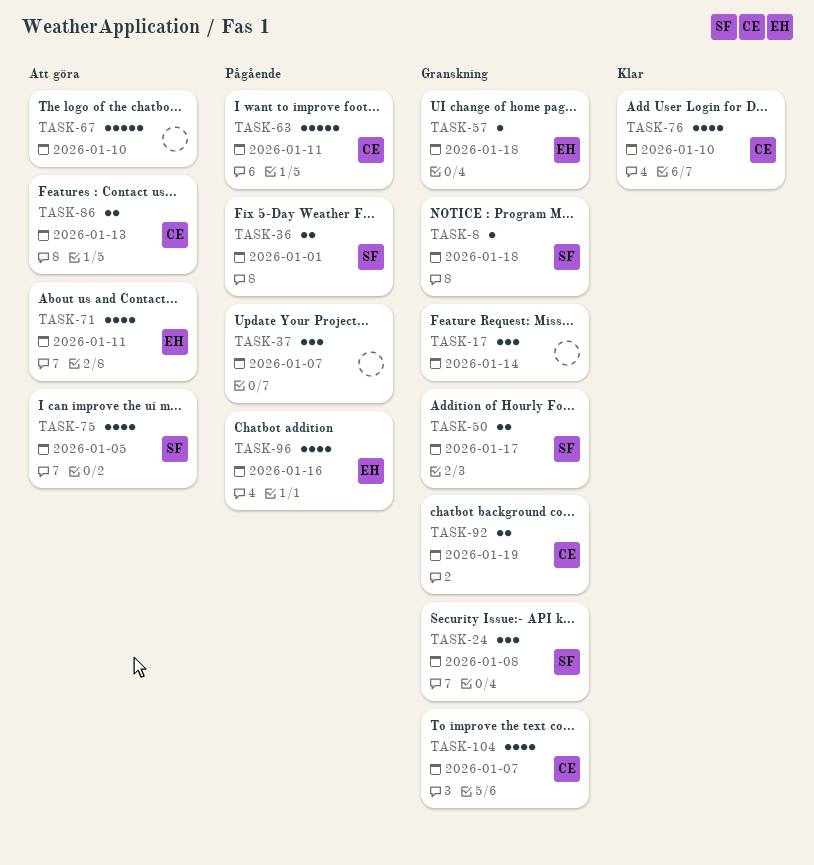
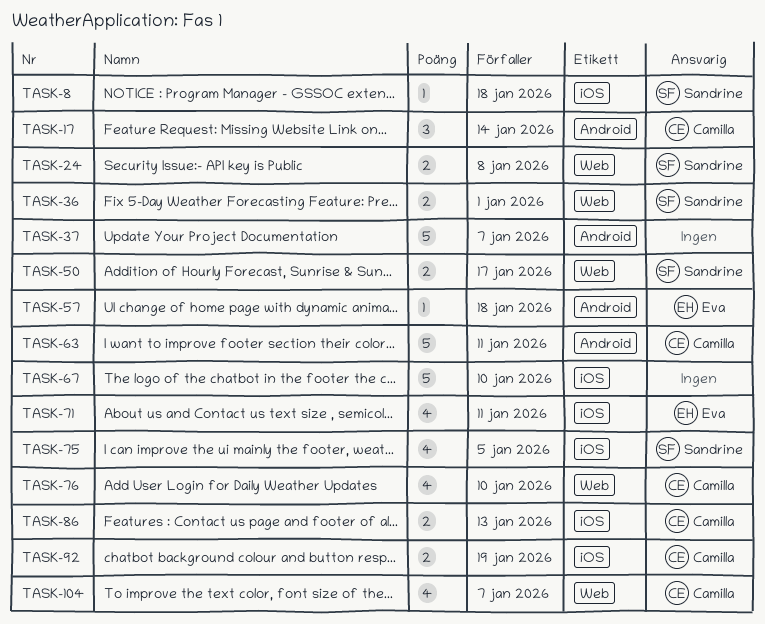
TASK-17, owner: none -> Camilla
TASK-24, estimate: 3 -> 2
TASK-37, estimate: 3 -> 5
TASK-96: present -> none

